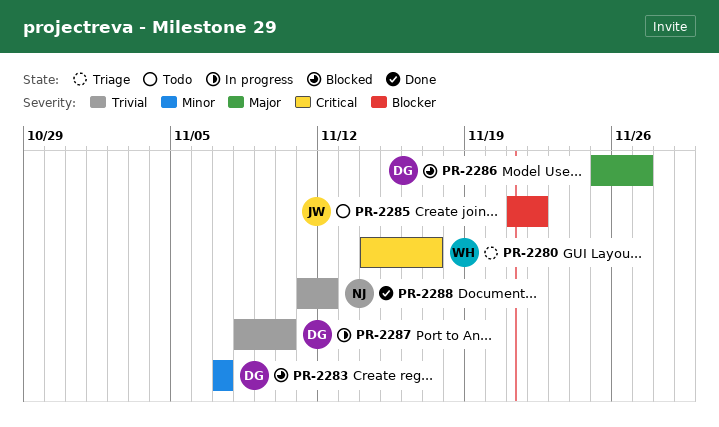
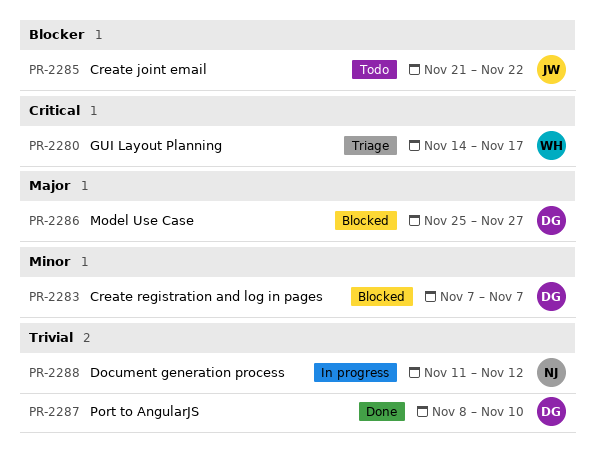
PR-2287, status: In progress -> Done
PR-2288, status: Done -> In progress

